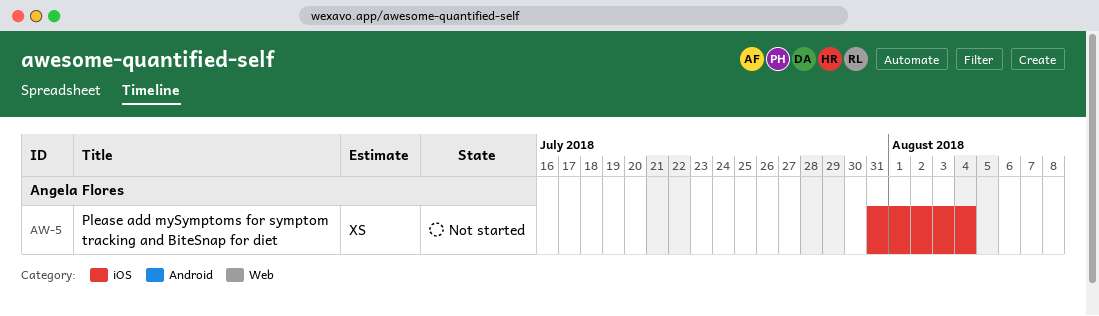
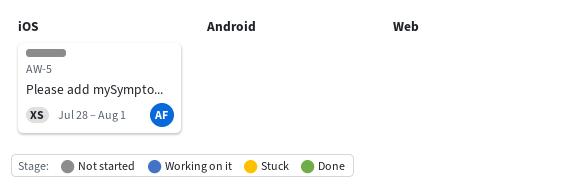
AW-5, start: Jul 31 -> Jul 28
AW-5, due: Aug 4 -> Aug 1

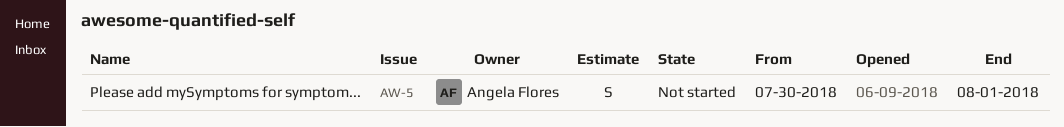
AW-5, estimate: XS -> S
AW-5, start: Jul 28 -> Jul 30

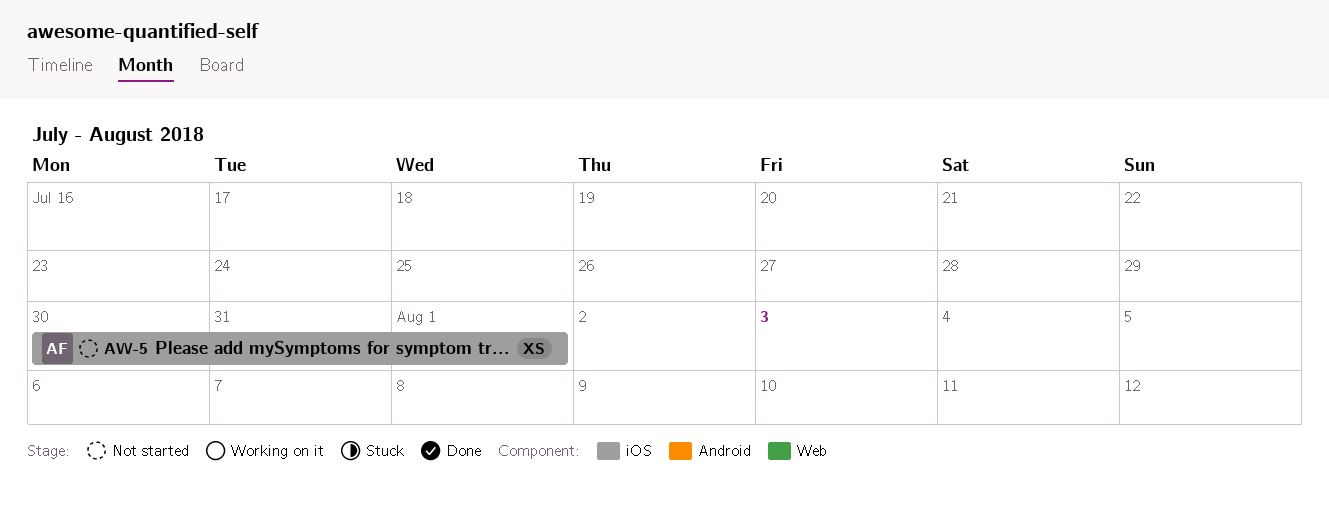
AW-5, estimate: S -> XS

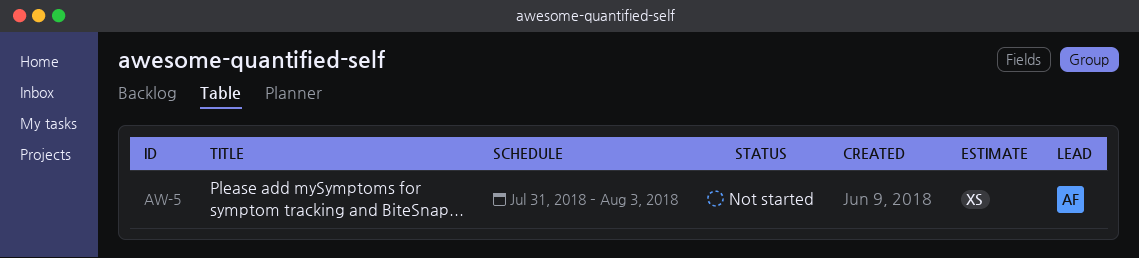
AW-5, start: Jul 30 -> Jul 31
AW-5, due: Aug 1 -> Aug 3

